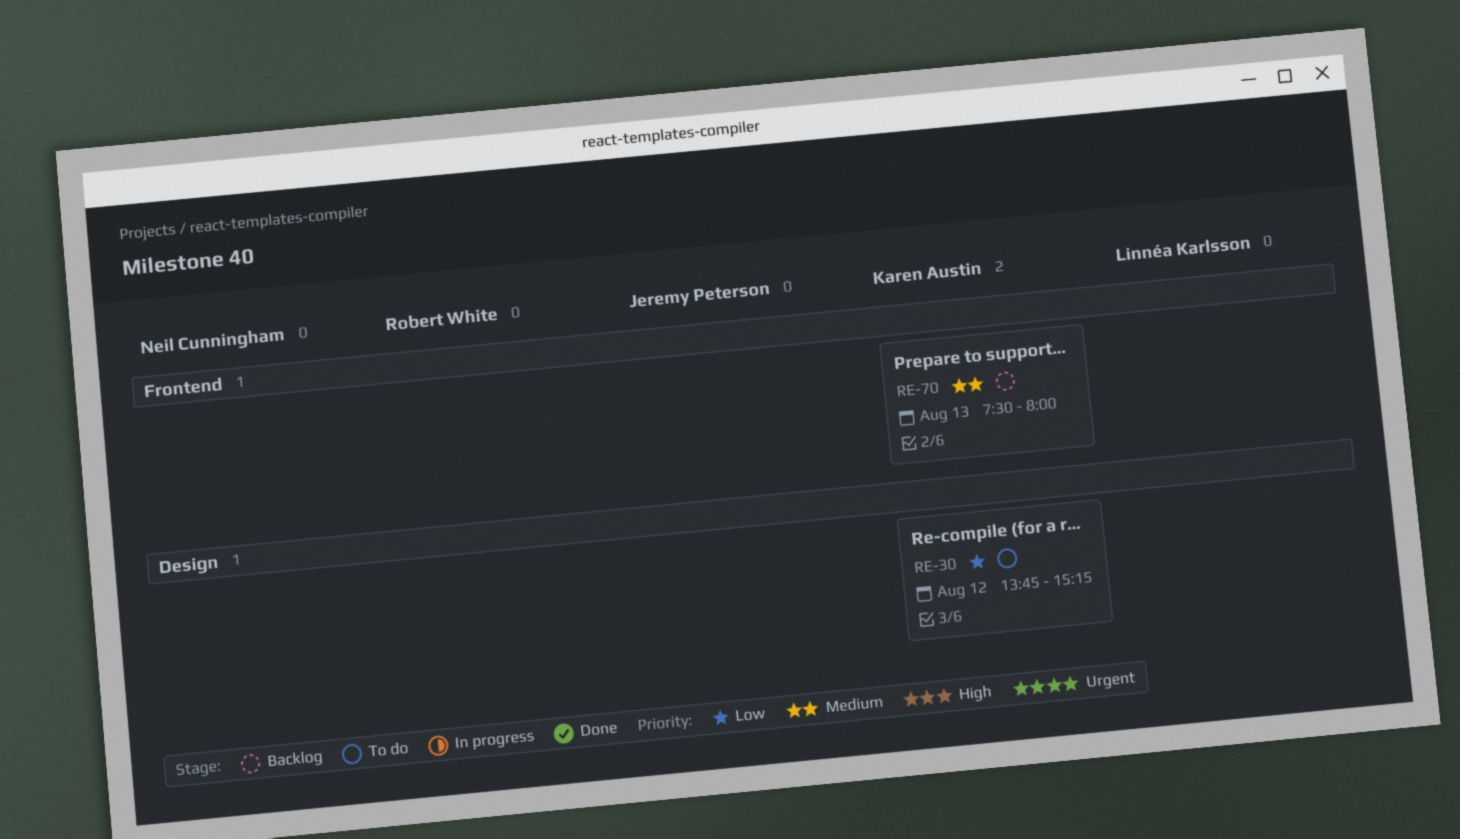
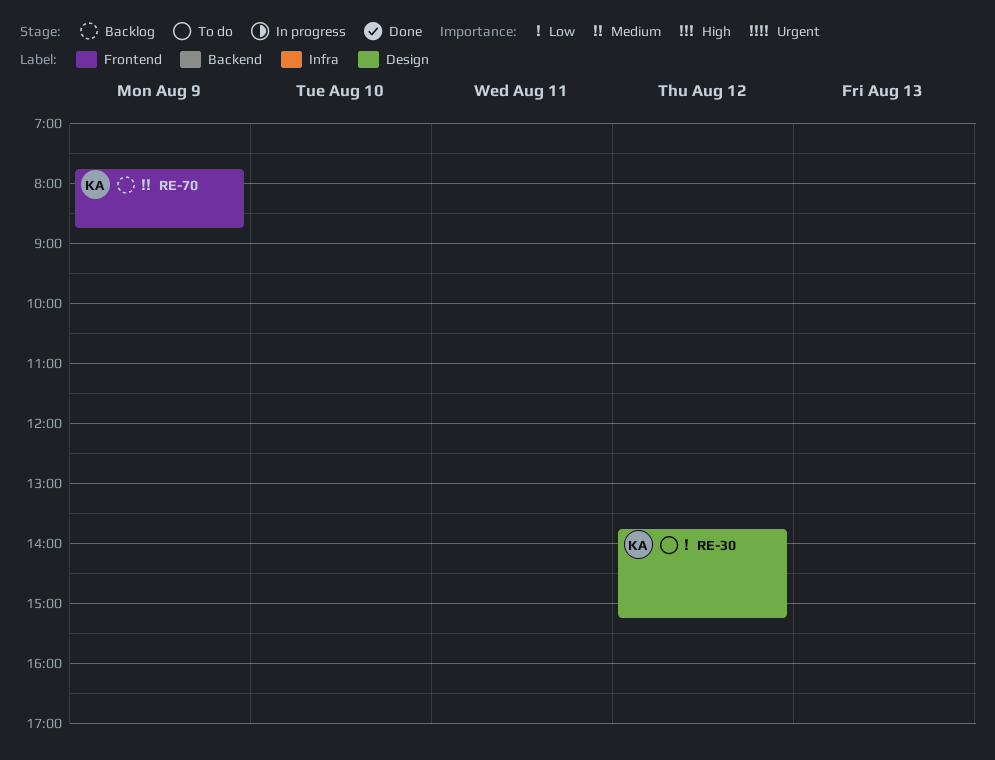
RE-70, day: Aug 13 -> Aug 9
RE-70, begins: 07:30 -> 07:45
RE-70, ends: 08:00 -> 08:45

